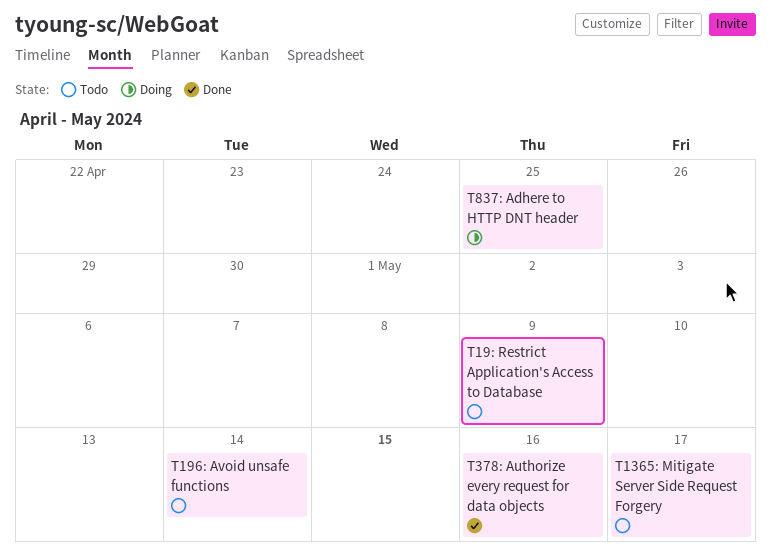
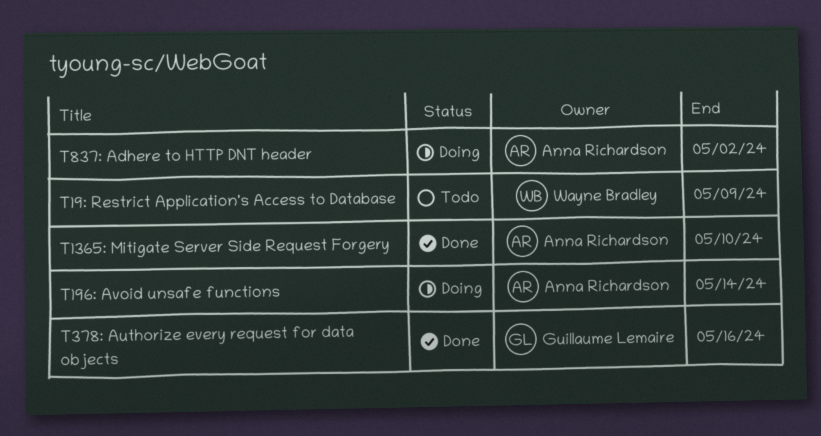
T1365: Mitigate Server Side Request Forgery, status: Todo -> Done
T1365: Mitigate Server Side Request Forgery, due: May 17 -> May 10
T196: Avoid unsafe functions, status: Todo -> Doing
T837: Adhere to HTTP DNT header, due: Apr 25 -> May 2

